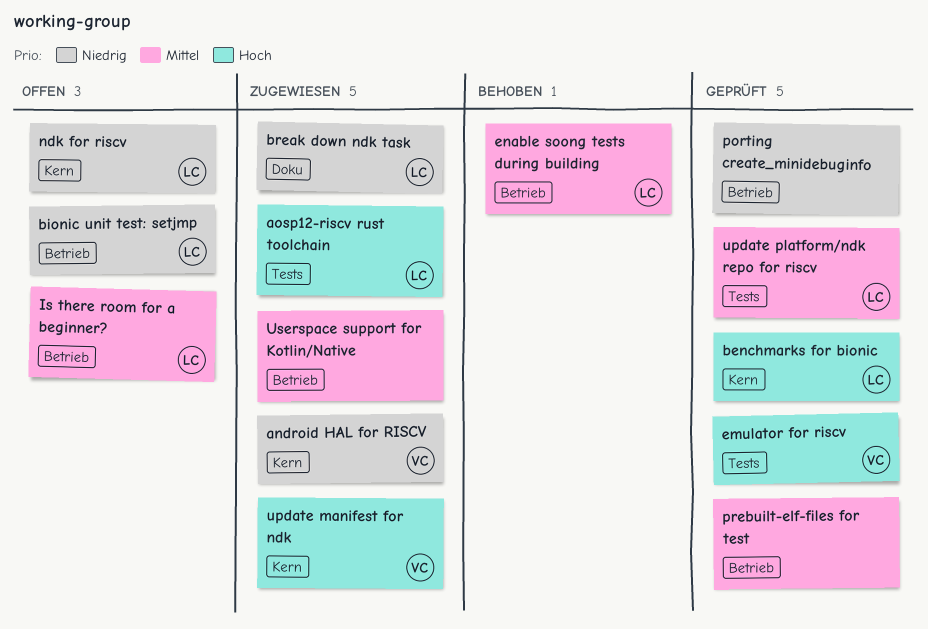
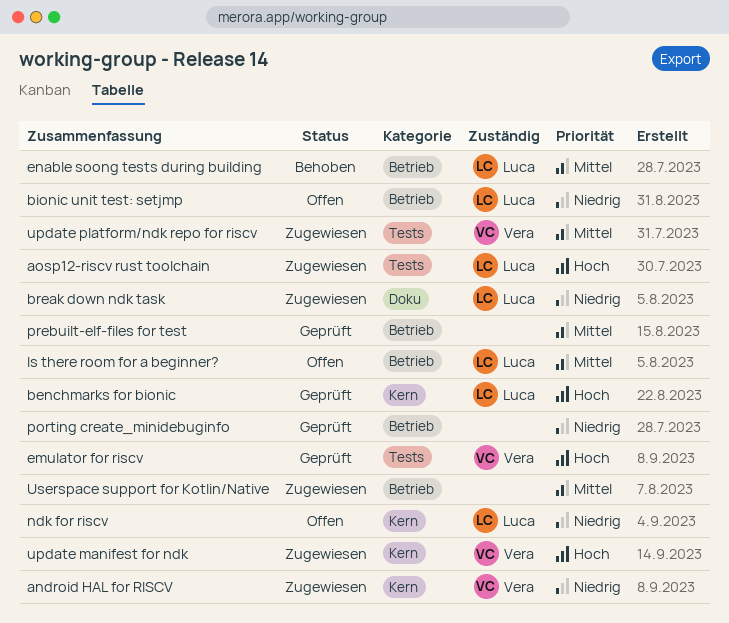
update platform/ndk repo for riscv, status: Geprüft -> Zugewiesen
update platform/ndk repo for riscv, owner: Luca -> Vera

